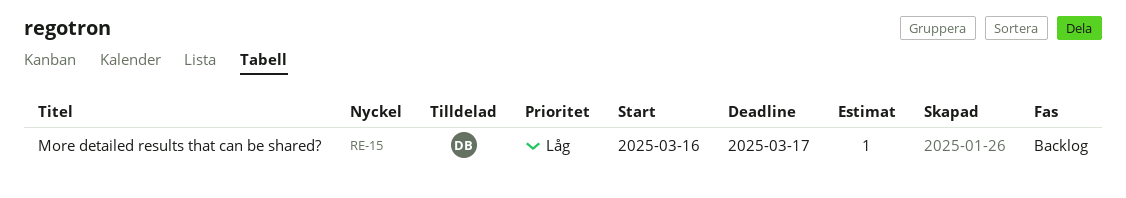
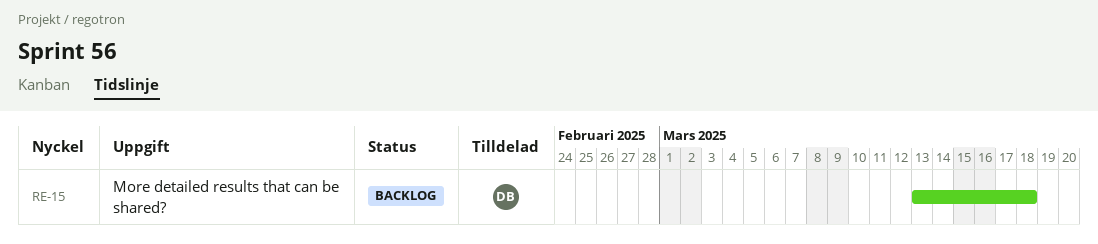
RE-15, start: Mar 16 -> Mar 13
RE-15, due: Mar 17 -> Mar 18

